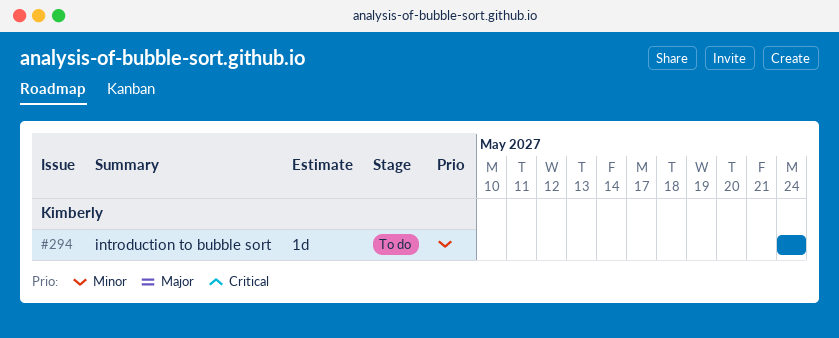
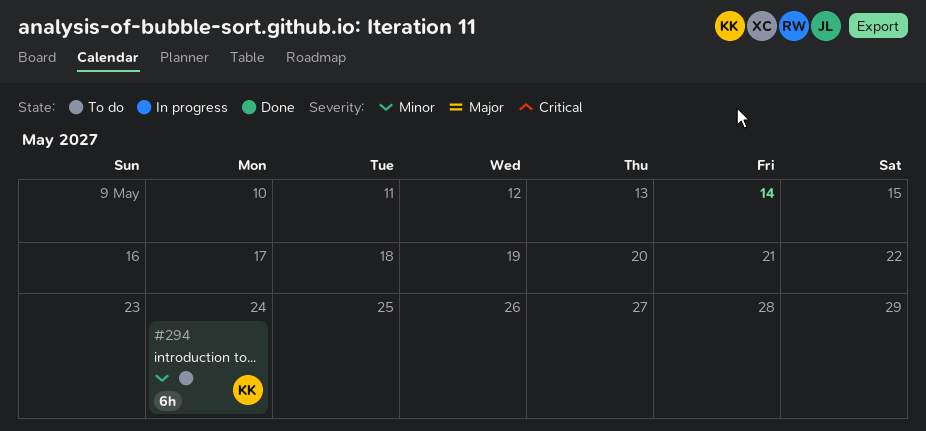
#294, estimate: 1d -> 6h

